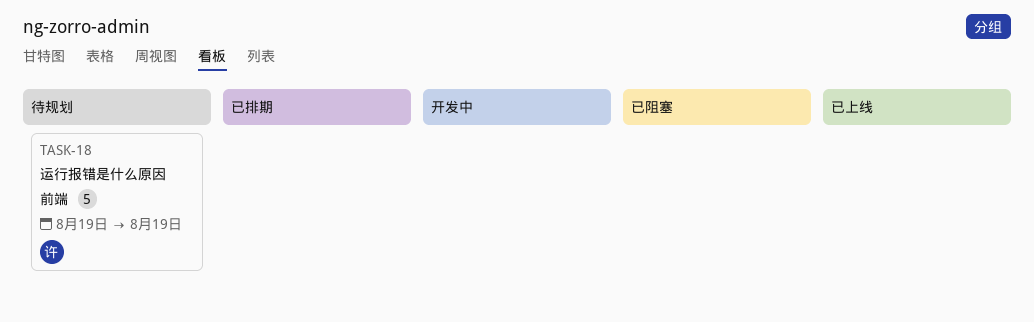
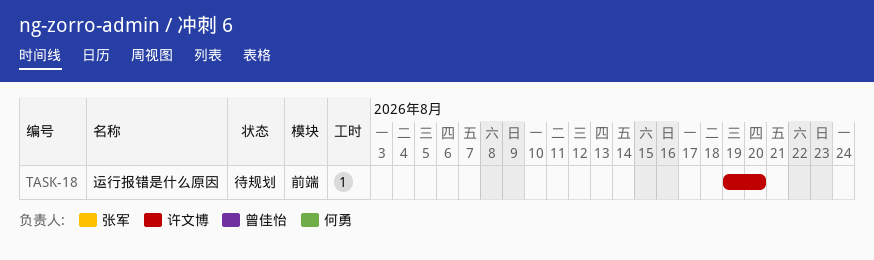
TASK-18, estimate: 5 -> 1
TASK-18, due: Aug 19 -> Aug 20

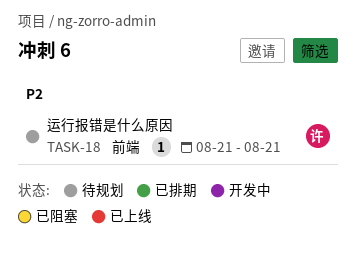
TASK-18, start: Aug 19 -> Aug 21
TASK-18, due: Aug 20 -> Aug 21

